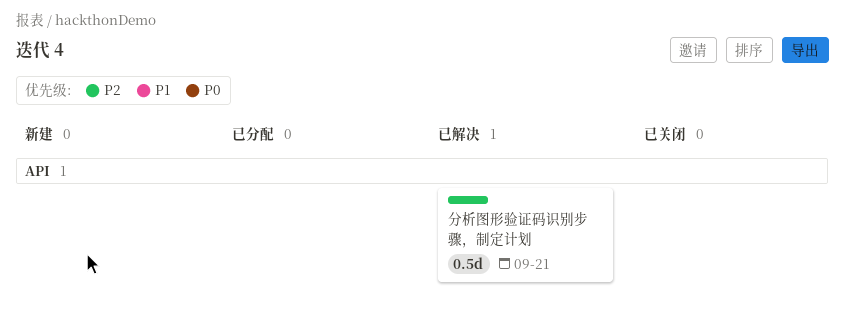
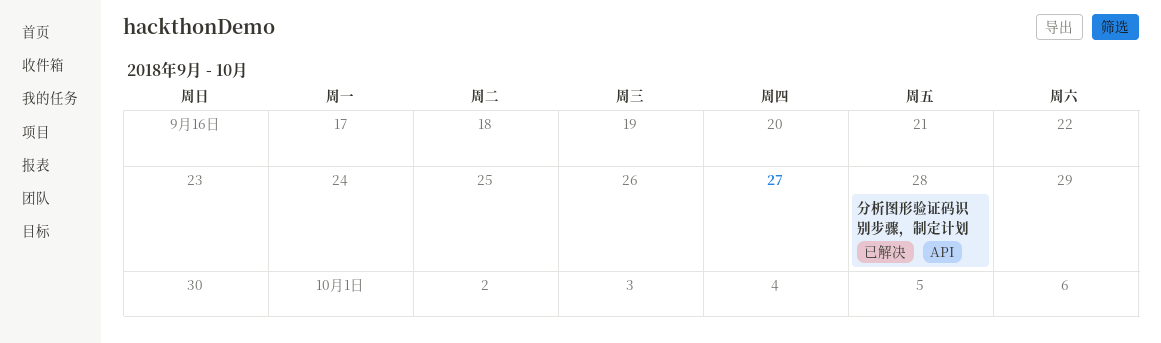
分析图形验证码识别步骤，制定计划, due: Sep 21 -> Sep 28

